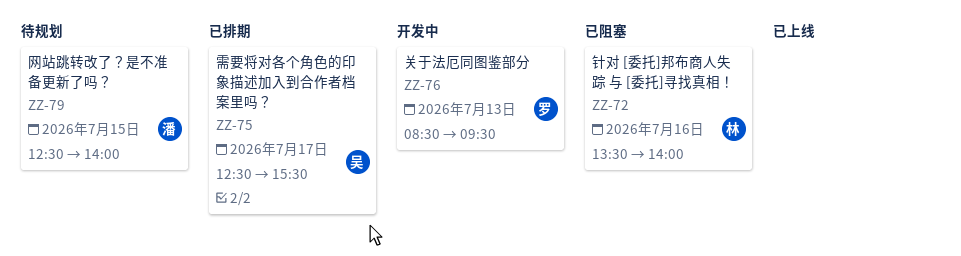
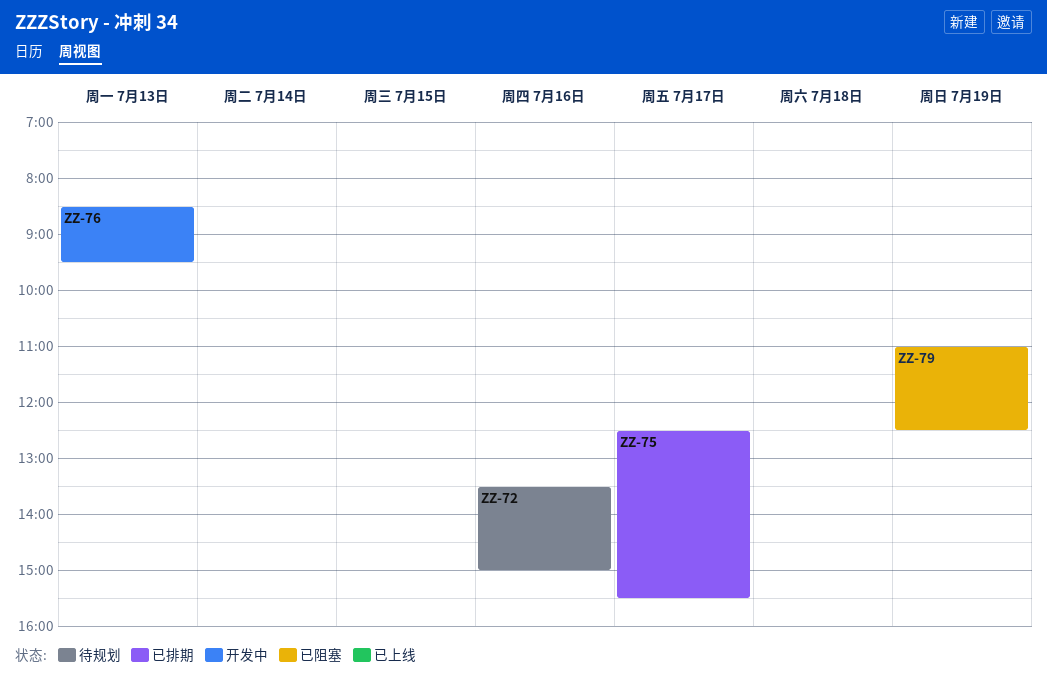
ZZ-72, status: 已阻塞 -> 待规划
ZZ-72, ends: 14:00 -> 15:00
ZZ-79, status: 待规划 -> 已阻塞
ZZ-79, day: Jul 15 -> Jul 19
ZZ-79, begins: 12:30 -> 11:00
ZZ-79, ends: 14:00 -> 12:30

